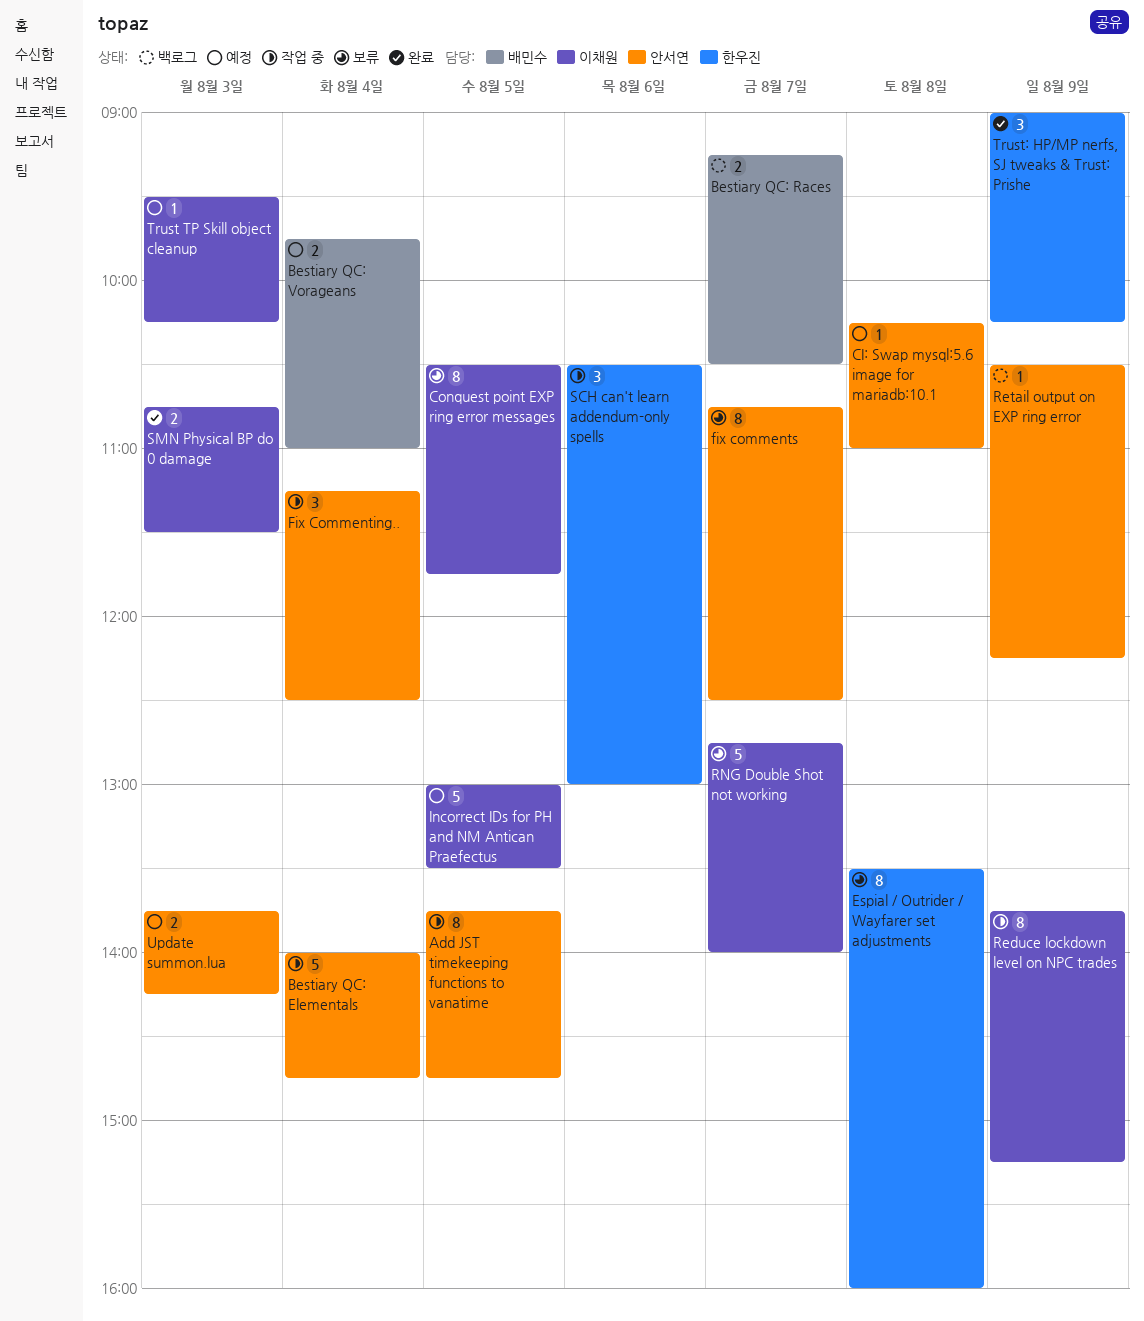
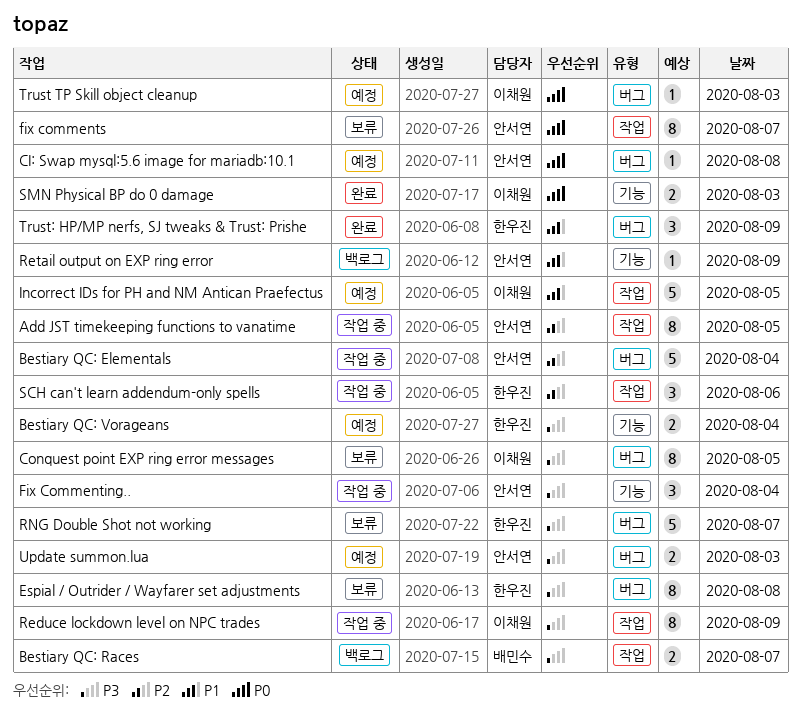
Bestiary QC: Vorageans, owner: 배민수 -> 한우진
RNG Double Shot not working, owner: 이채원 -> 한우진

